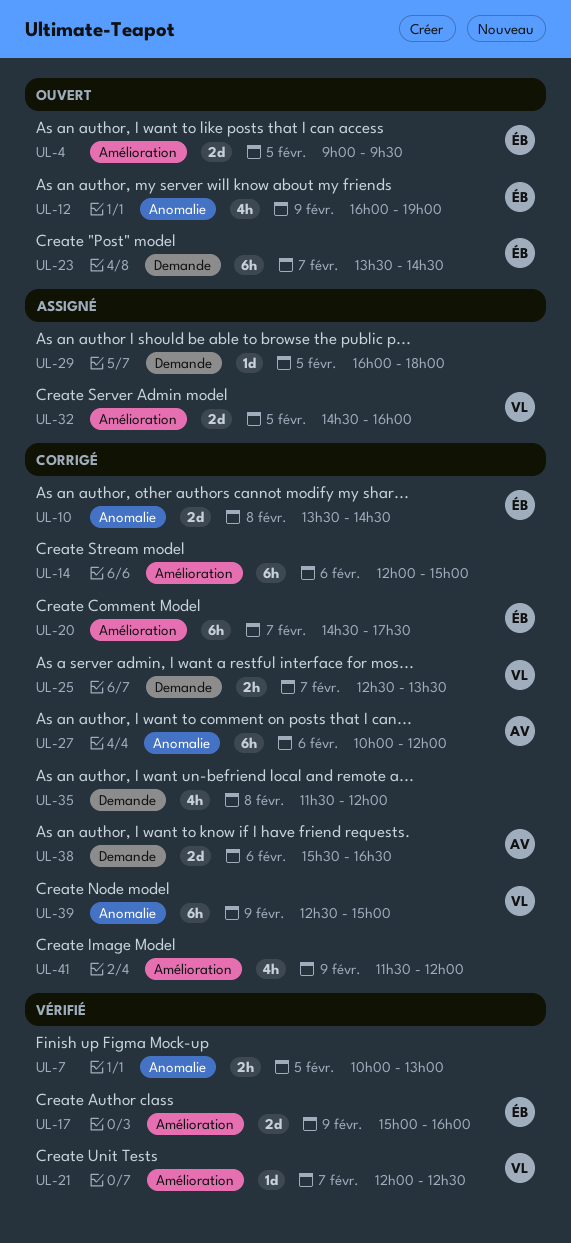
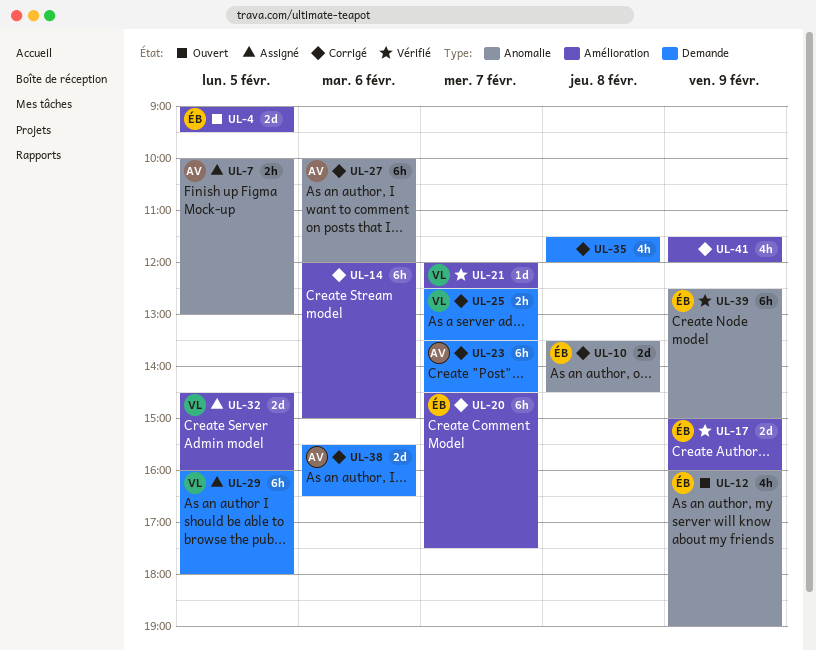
UL-7, status: Vérifié -> Assigné
UL-7, owner: none -> AV
UL-23, status: Ouvert -> Corrigé
UL-23, owner: ÉB -> AV
UL-29, owner: none -> VL
UL-29, estimate: 1d -> 6h
UL-39, status: Corrigé -> Vérifié
UL-39, owner: VL -> ÉB

